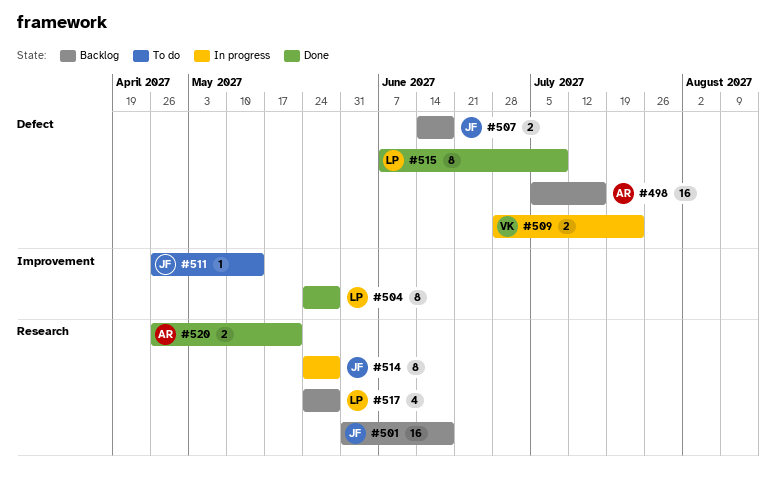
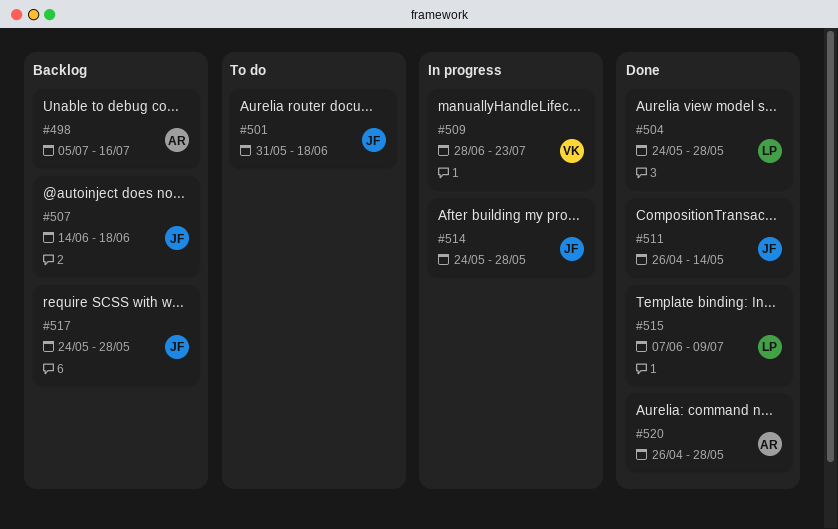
#501, status: Backlog -> To do
#511, status: To do -> Done
#517, owner: LP -> JF
#520, due: May 21 -> May 28

